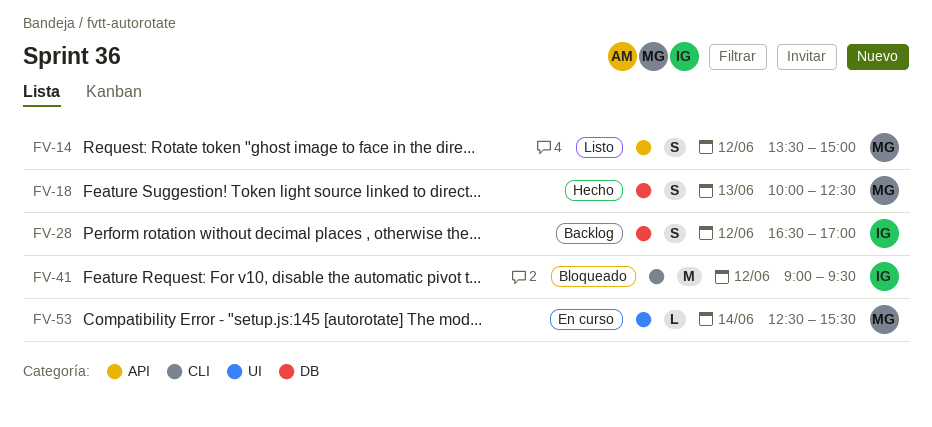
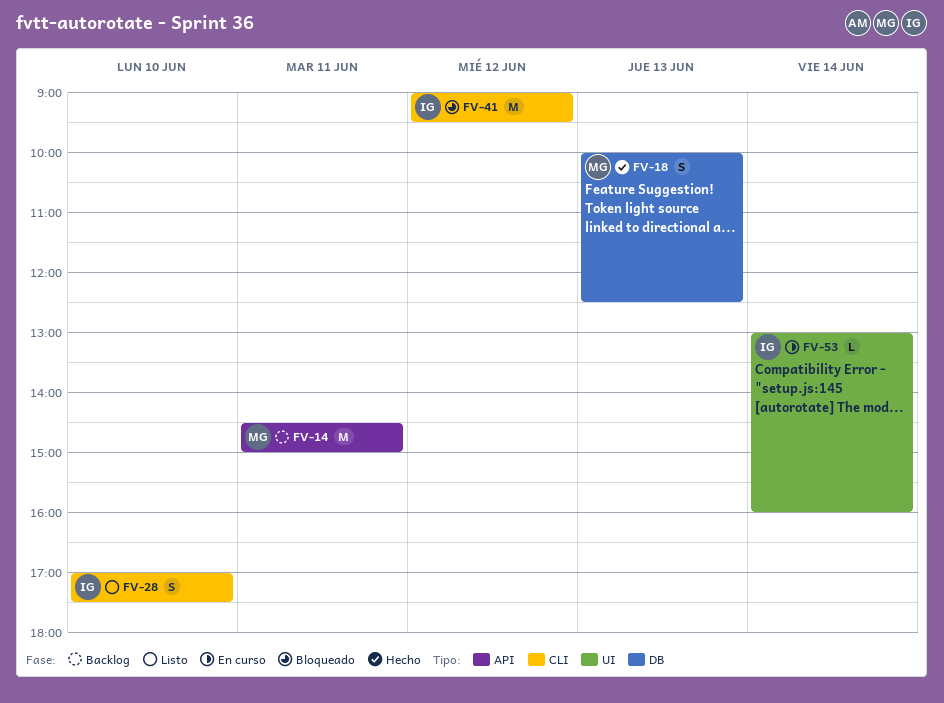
FV-14, status: Listo -> Backlog
FV-14, estimate: S -> M
FV-14, day: Jun 12 -> Jun 11
FV-14, begins: 13:30 -> 14:30
FV-28, status: Backlog -> Listo
FV-28, label: DB -> CLI
FV-28, day: Jun 12 -> Jun 10
FV-28, begins: 16:30 -> 17:00
FV-28, ends: 17:00 -> 17:30
FV-53, owner: MG -> IG
FV-53, begins: 12:30 -> 13:00
FV-53, ends: 15:30 -> 16:00

